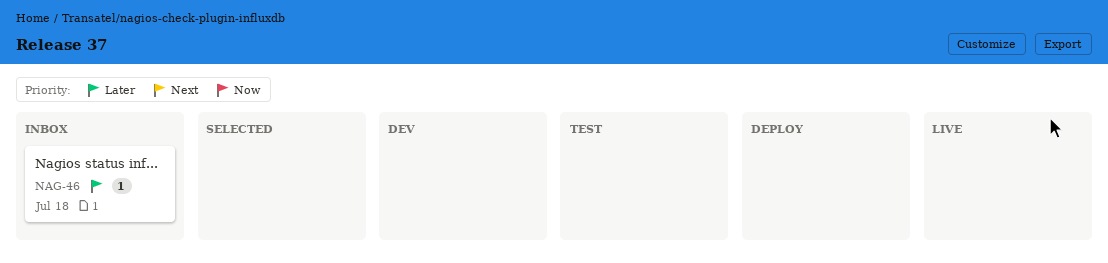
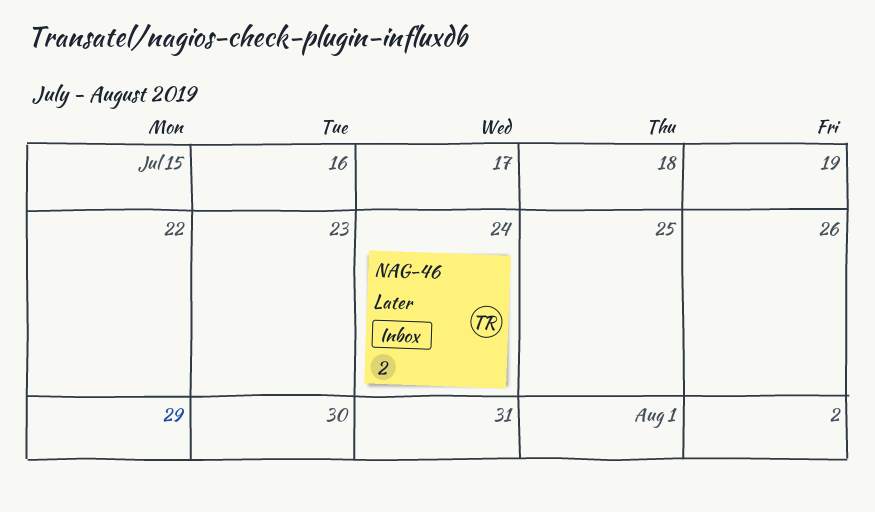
NAG-46, estimate: 1 -> 2
NAG-46, due: Jul 18 -> Jul 24

